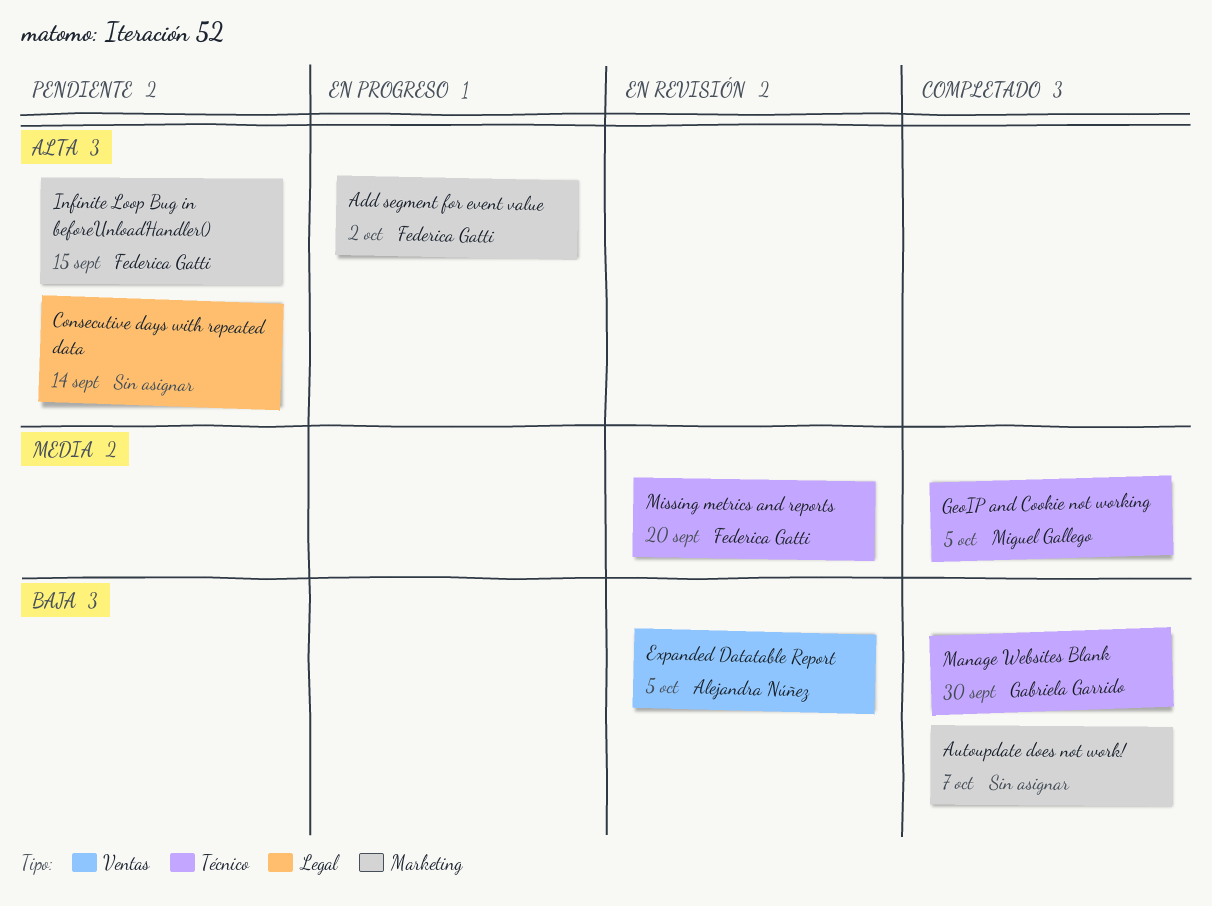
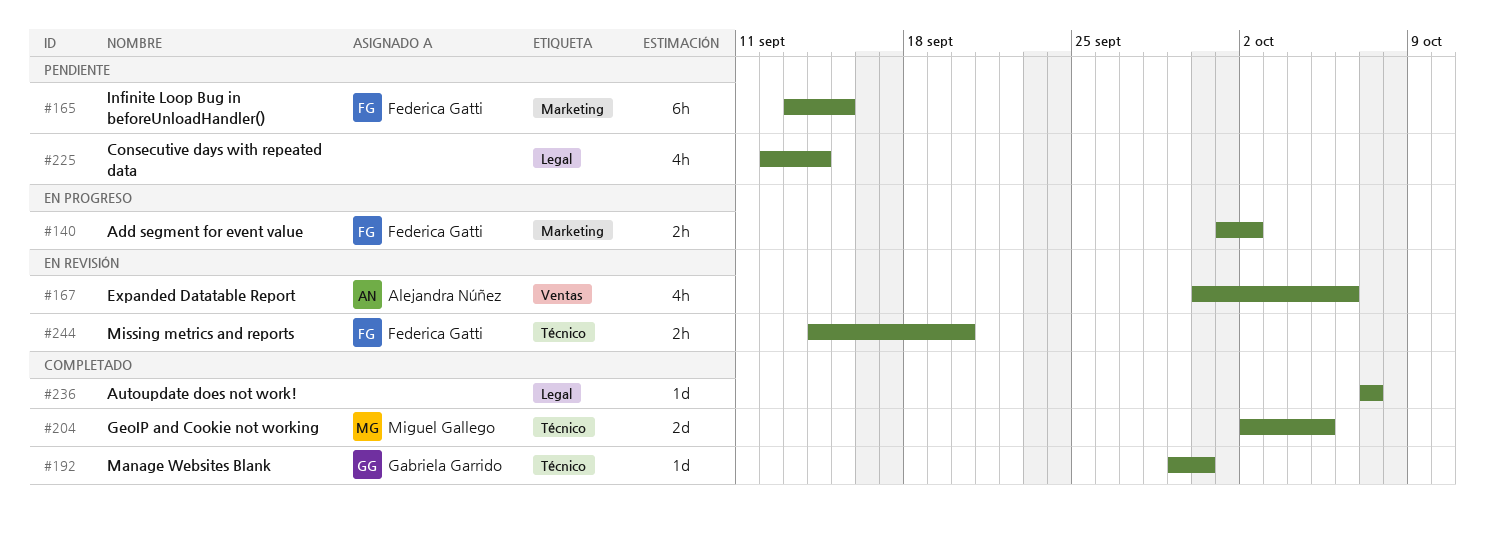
Autoupdate does not work!, label: Marketing -> Legal
Expanded Datatable Report, due: Oct 5 -> Oct 6

